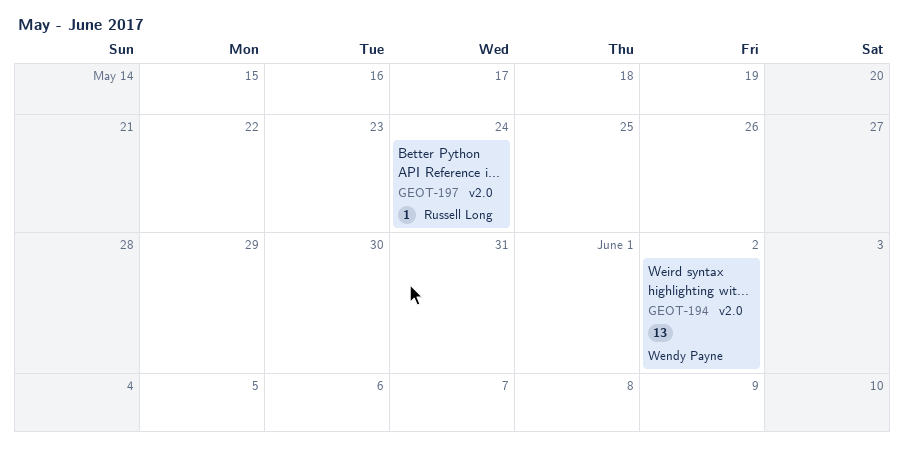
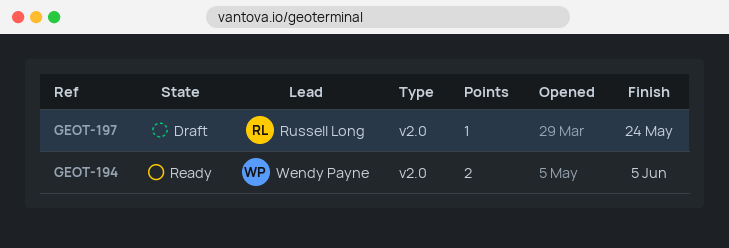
GEOT-194, estimate: 13 -> 2
GEOT-194, due: Jun 2 -> Jun 5

